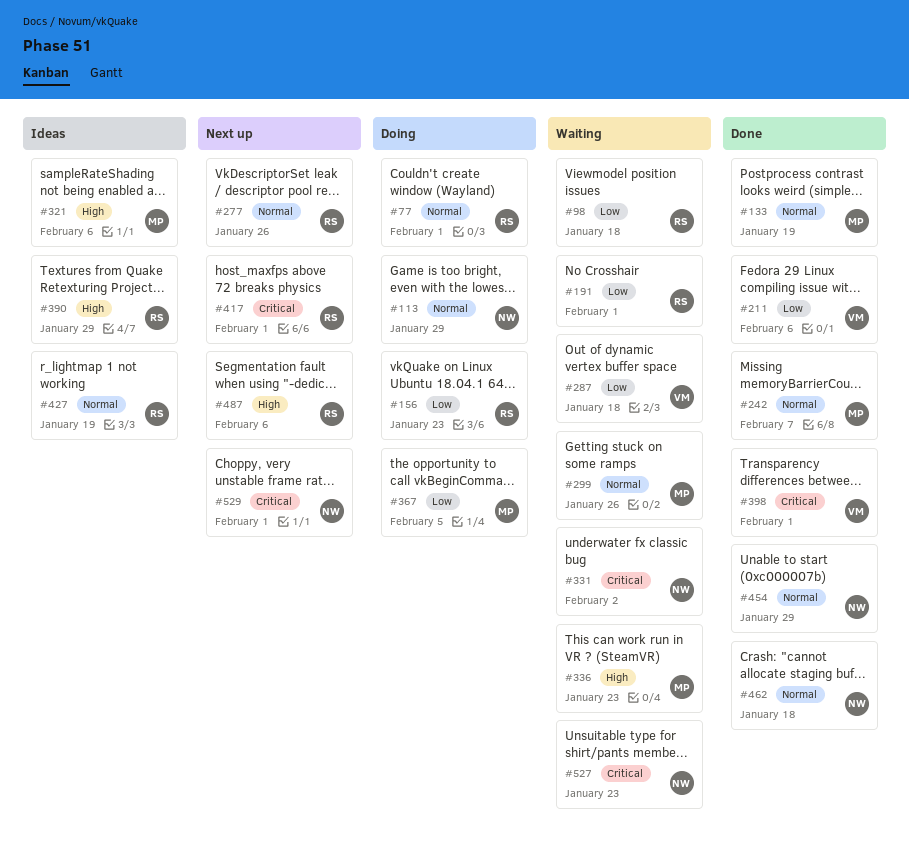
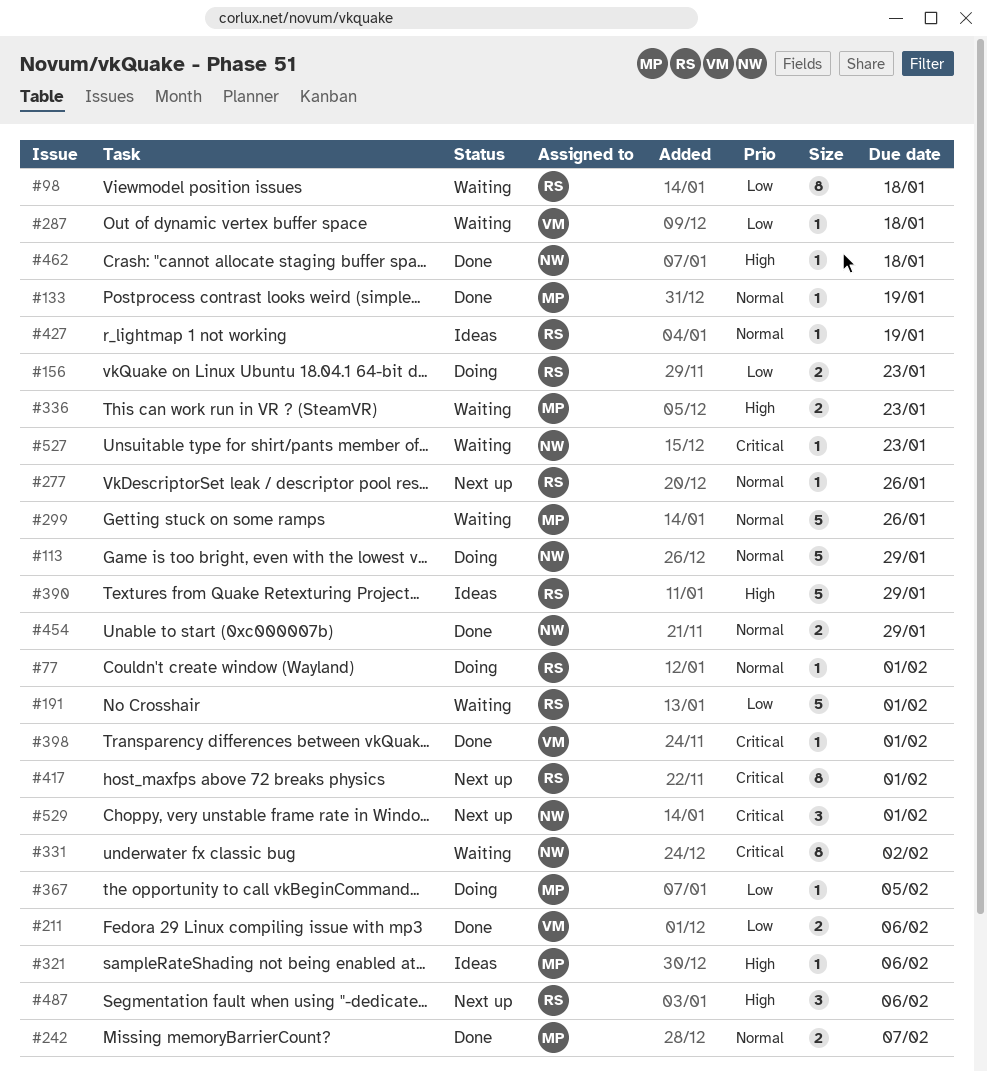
#462, priority: Normal -> High

